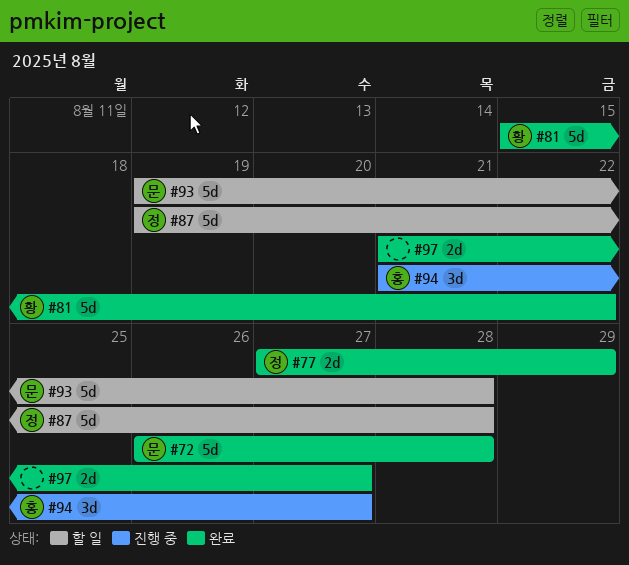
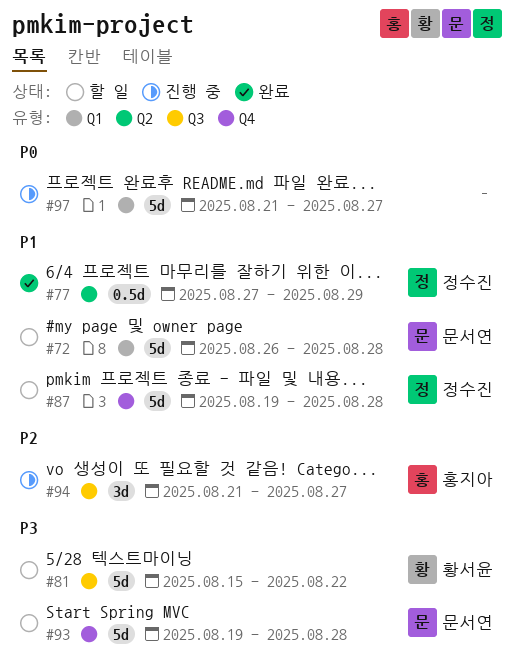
#72, status: 완료 -> 할 일
#77, estimate: 2d -> 0.5d
#81, status: 완료 -> 할 일
#97, status: 완료 -> 진행 중
#97, estimate: 2d -> 5d

